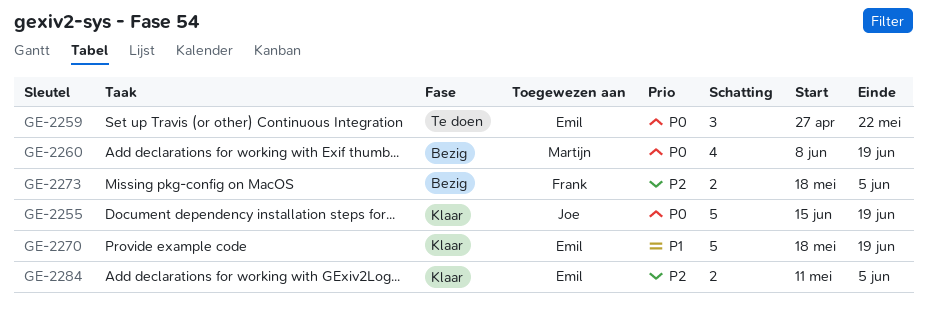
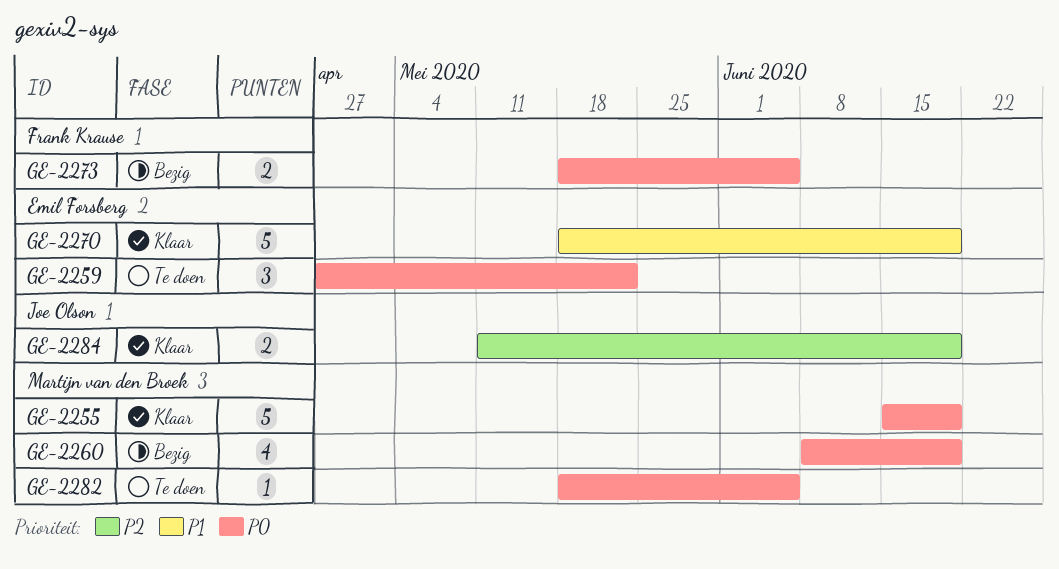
GE-2255, owner: Joe Olson -> Martijn van den Broek
GE-2273, priority: P2 -> P0
GE-2282: none -> present
GE-2284, owner: Emil Forsberg -> Joe Olson
GE-2284, due: Jun 5 -> Jun 19

